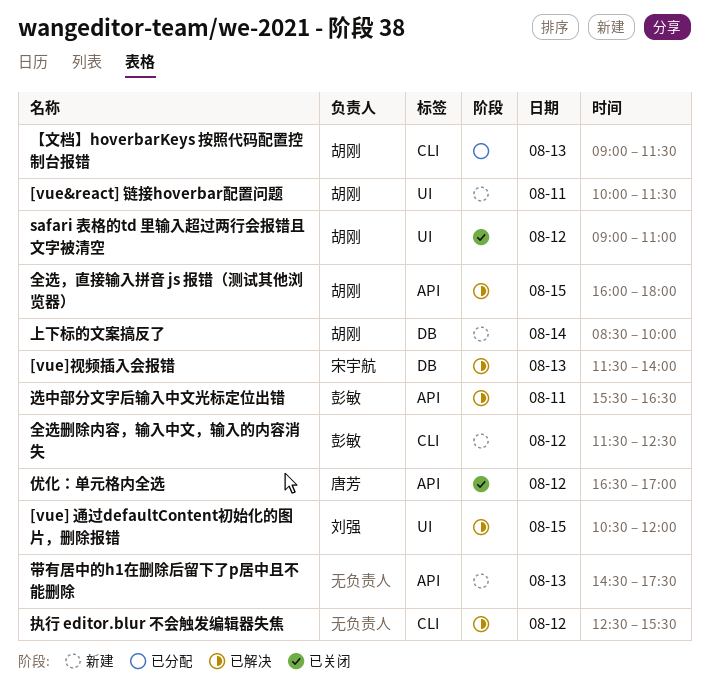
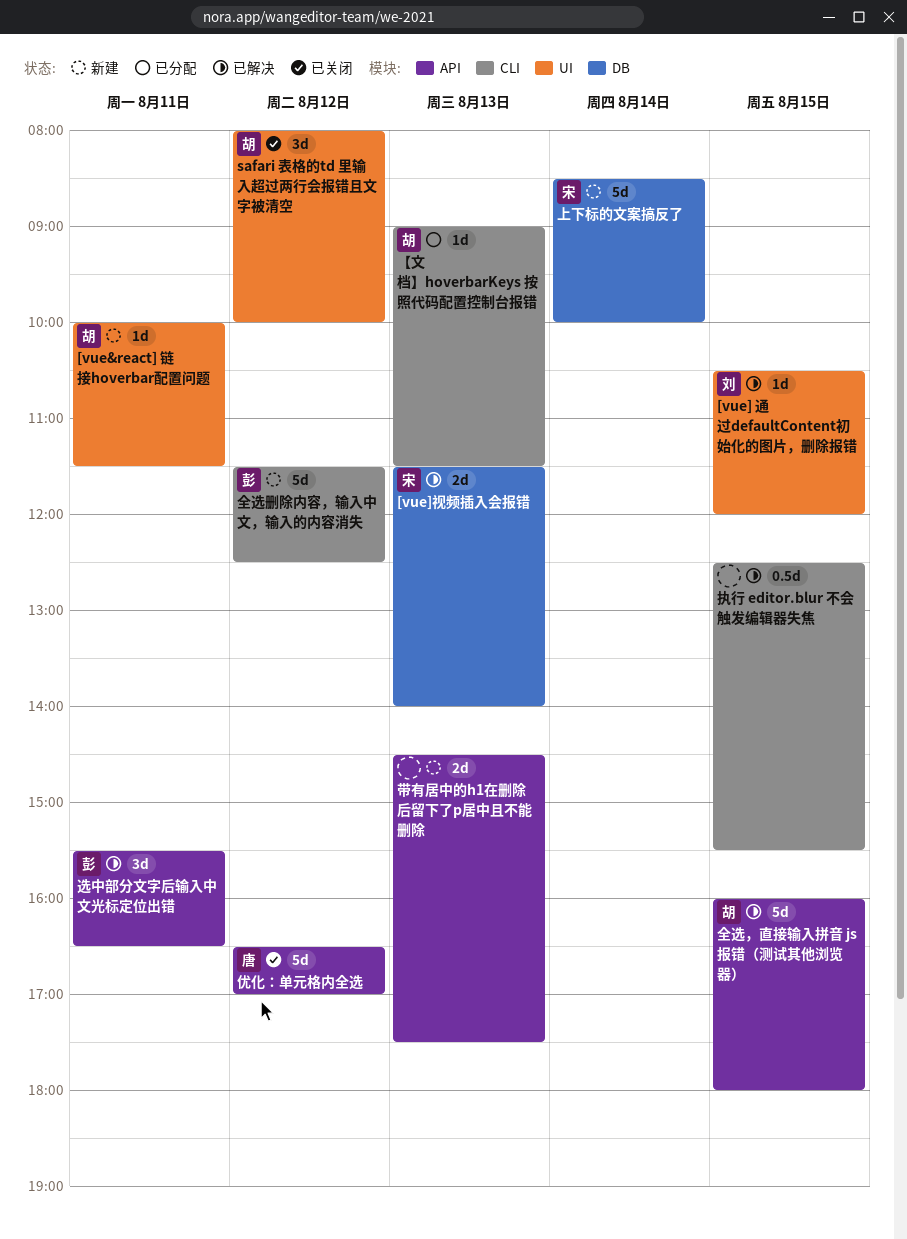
safari 表格的td 里输入超过两行会报错且文字被清空, begins: 09:00 -> 08:00
safari 表格的td 里输入超过两行会报错且文字被清空, ends: 11:00 -> 10:00
上下标的文案搞反了, owner: 胡刚 -> 宋宇航
执行 editor.blur 不会触发编辑器失焦, day: Aug 12 -> Aug 15

